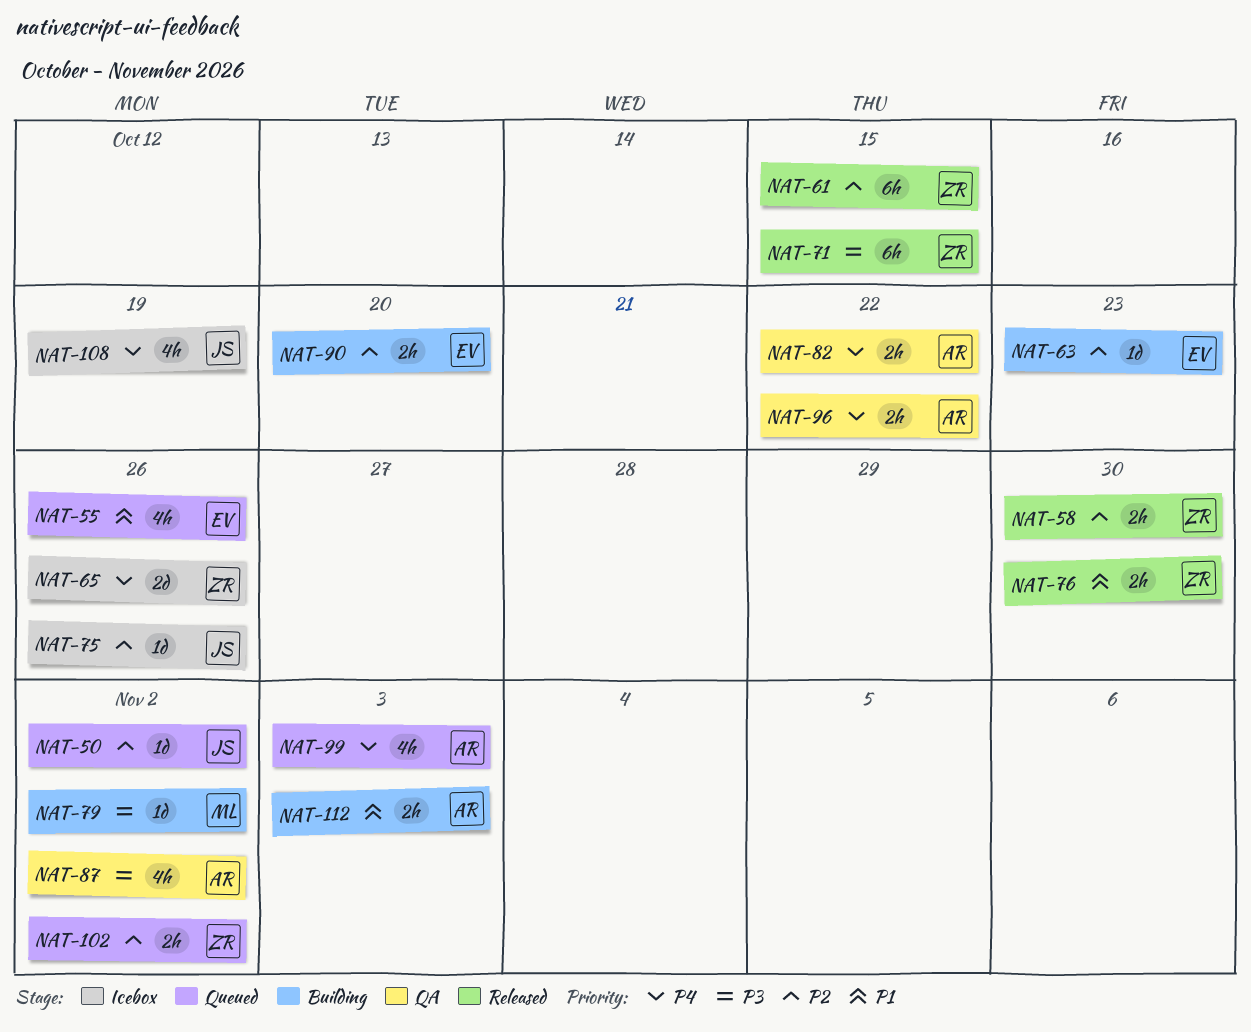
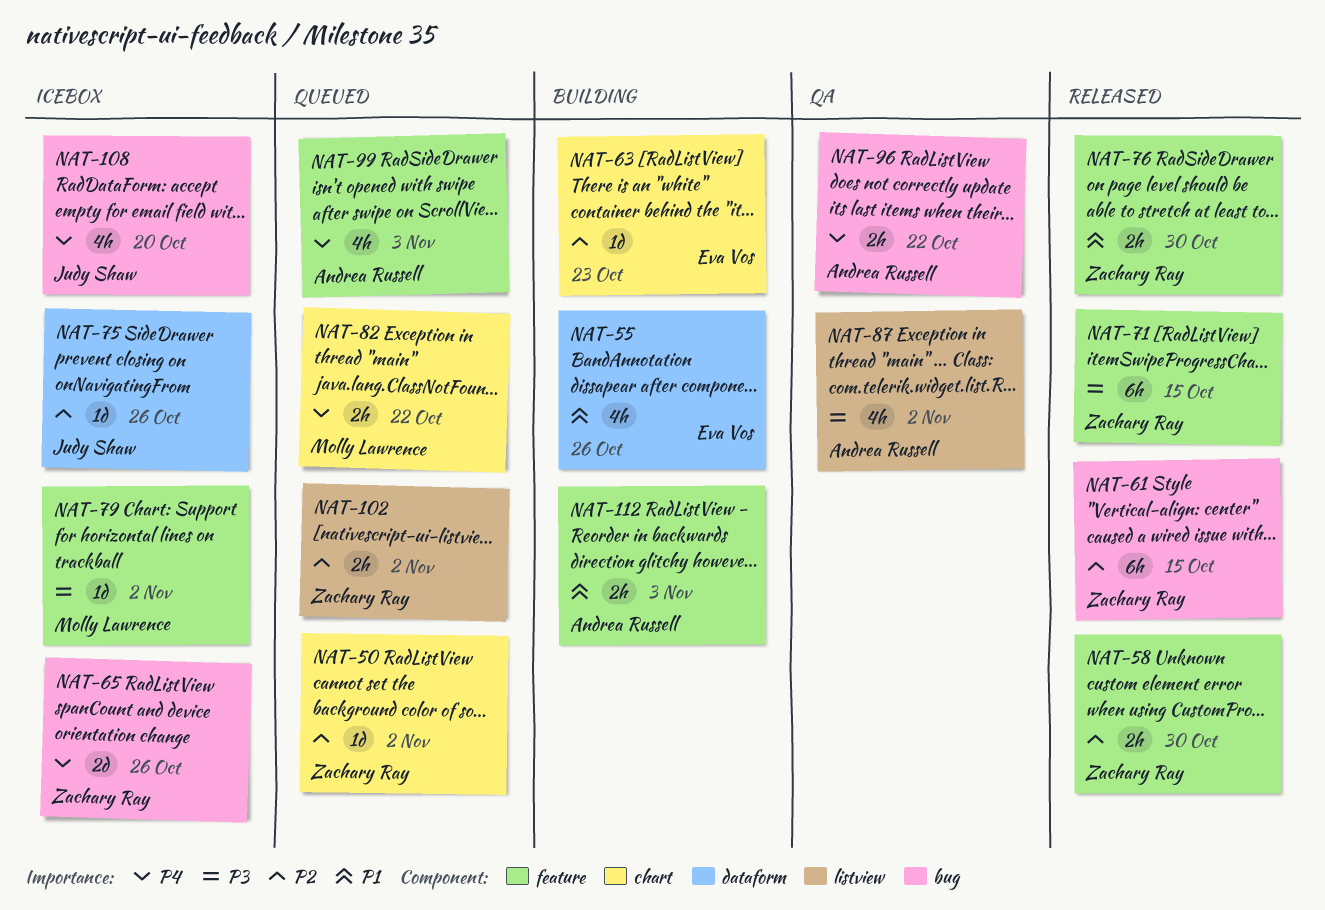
NAT-50, owner: Judy Shaw -> Zachary Ray
NAT-55, status: Queued -> Building
NAT-79, status: Building -> Icebox
NAT-82, status: QA -> Queued
NAT-82, owner: Andrea Russell -> Molly Lawrence
NAT-90: present -> none
NAT-108, due: Oct 19 -> Oct 20

